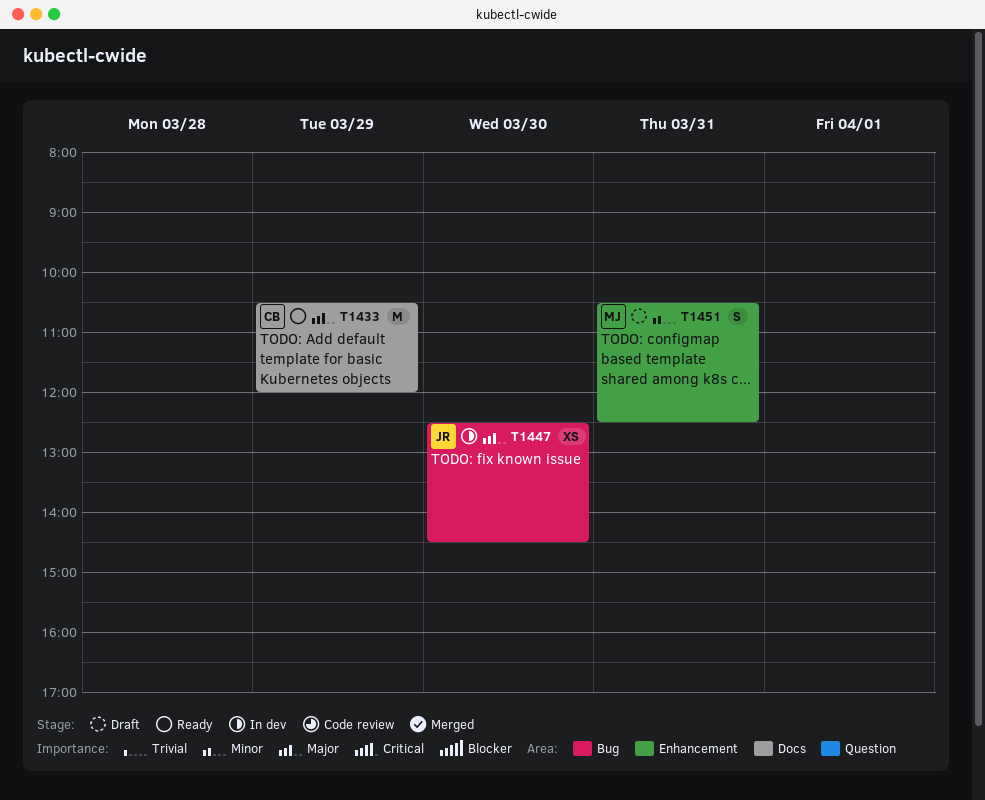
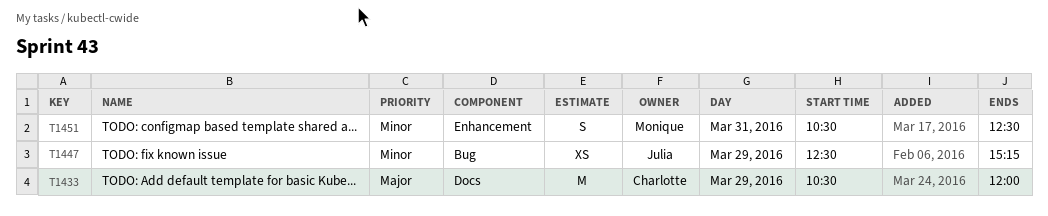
T1447, priority: Major -> Minor
T1447, day: Mar 30 -> Mar 29
T1447, ends: 14:30 -> 15:15

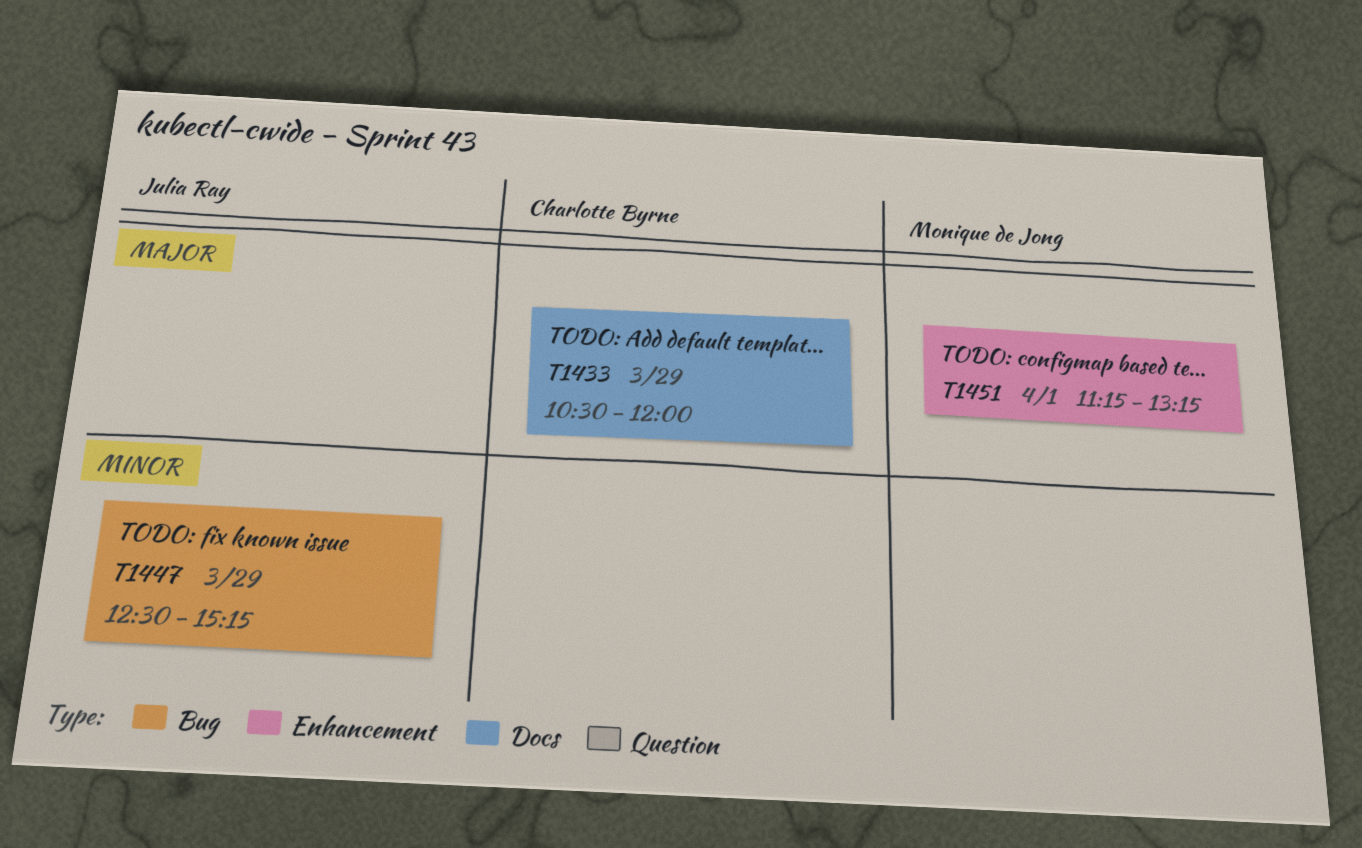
T1451, priority: Minor -> Major
T1451, day: Mar 31 -> Apr 1
T1451, begins: 10:30 -> 11:15
T1451, ends: 12:30 -> 13:15

